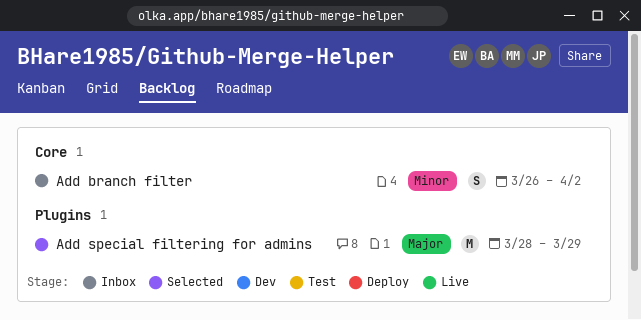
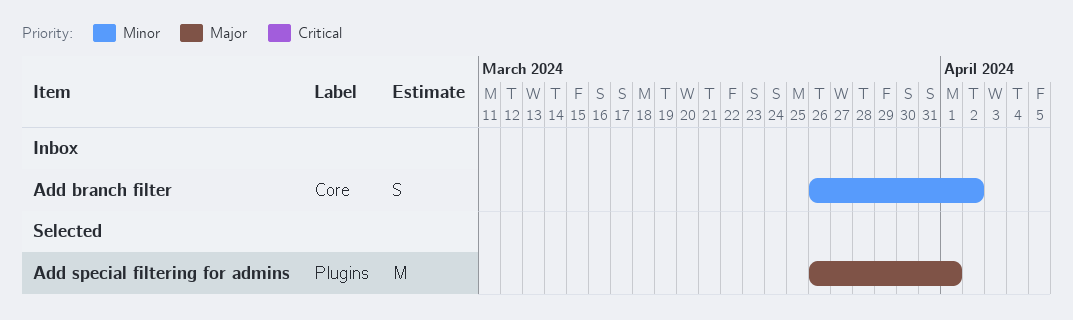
Add special filtering for admins, start: Mar 28 -> Mar 26
Add special filtering for admins, due: Mar 29 -> Apr 1

